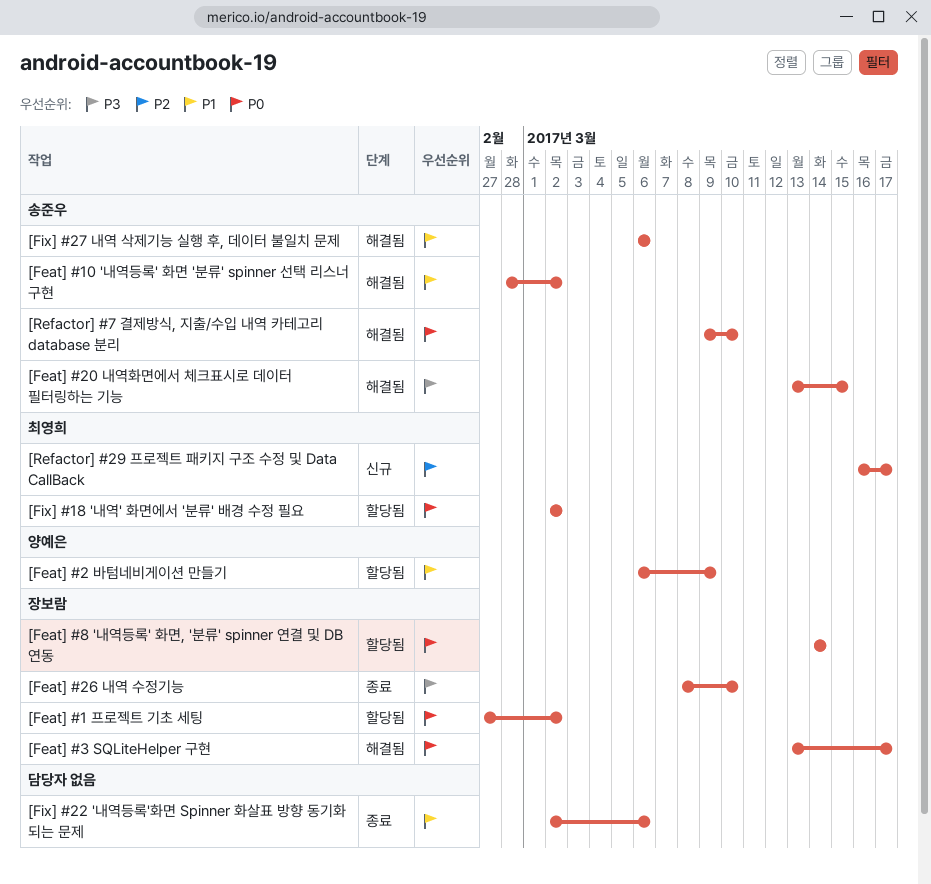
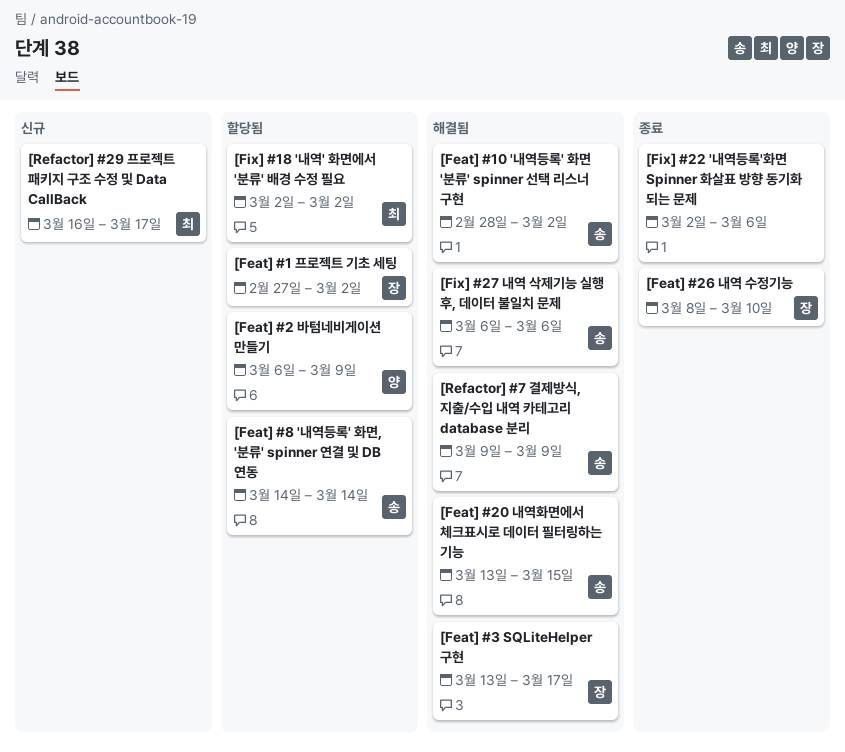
[Feat] #8 '내역등록' 화면, '분류' spinner 연결 및 DB 연동, owner: 장보람 -> 송준우
[Refactor] #7 결제방식, 지출/수입 내역 카테고리 database 분리, due: Mar 10 -> Mar 9

